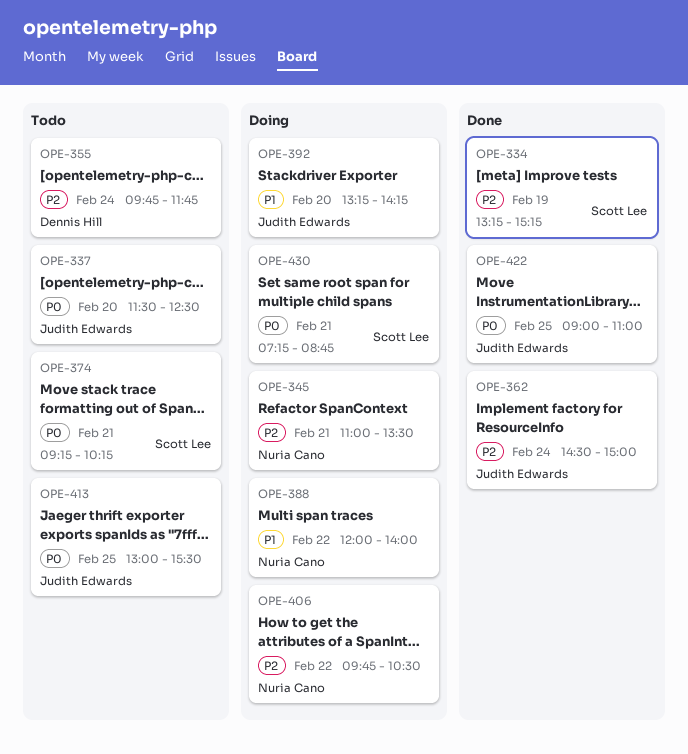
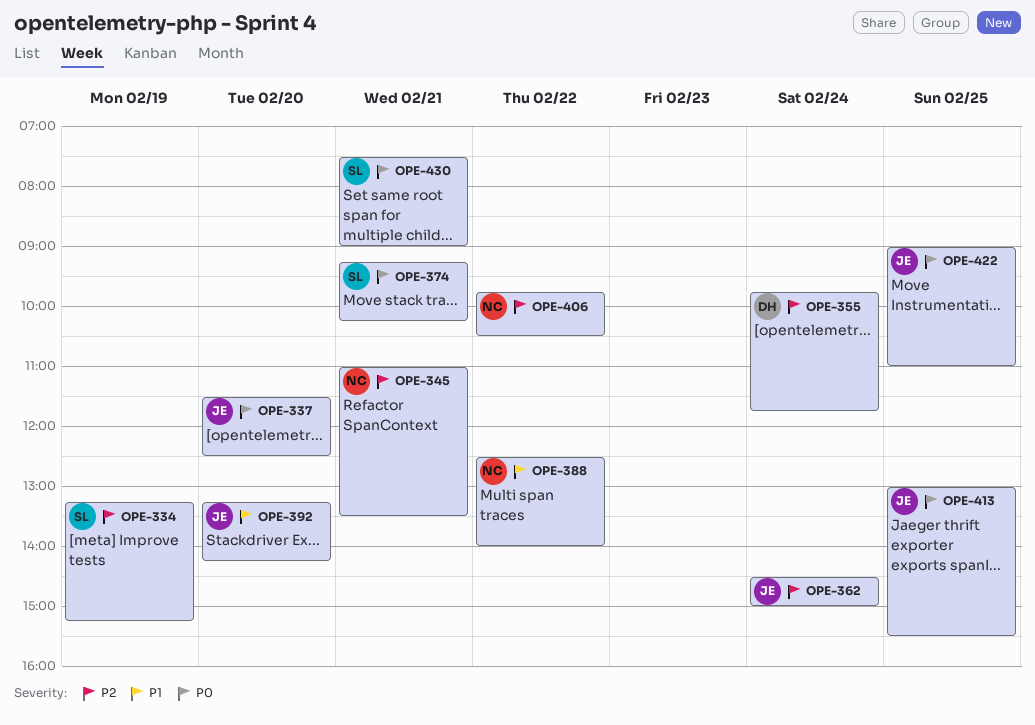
OPE-388, begins: 12:00 -> 12:30
OPE-430, begins: 07:15 -> 07:30
OPE-430, ends: 08:45 -> 09:00

